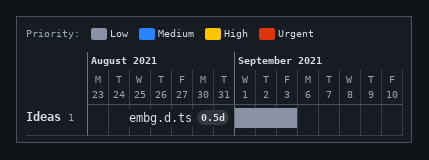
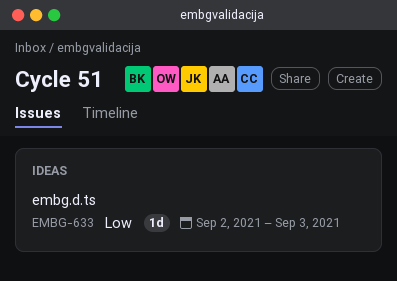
embg.d.ts, estimate: 0.5d -> 1d
embg.d.ts, start: Sep 1 -> Sep 2

